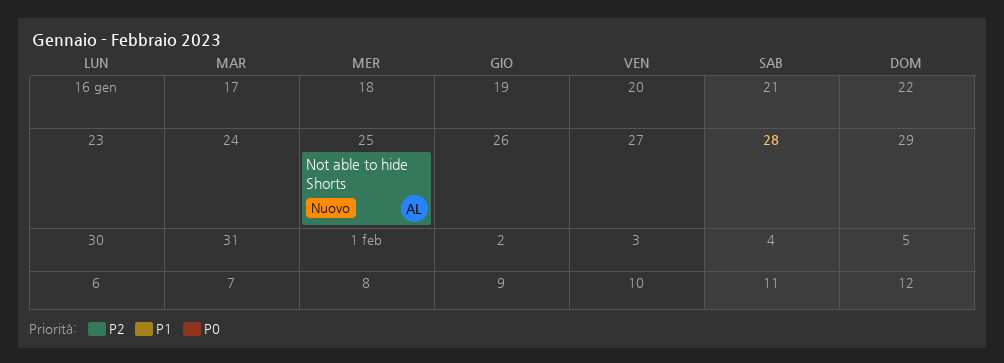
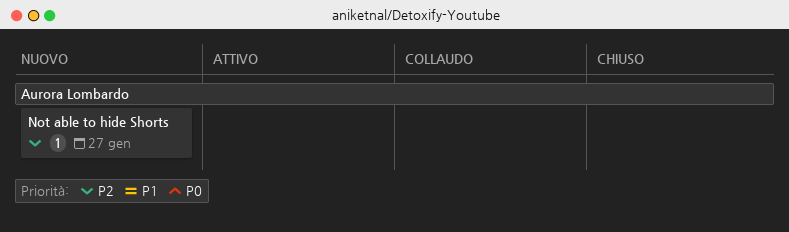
Not able to hide Shorts, due: Jan 25 -> Jan 27

